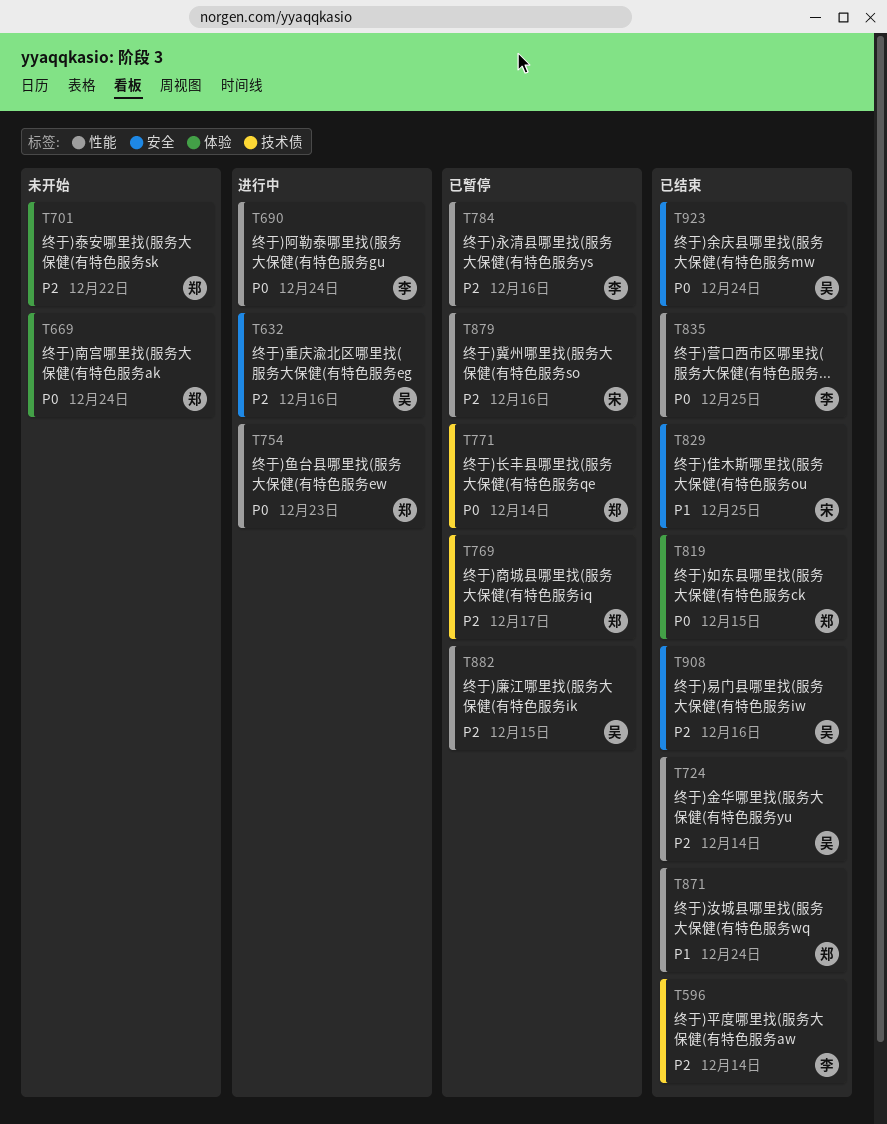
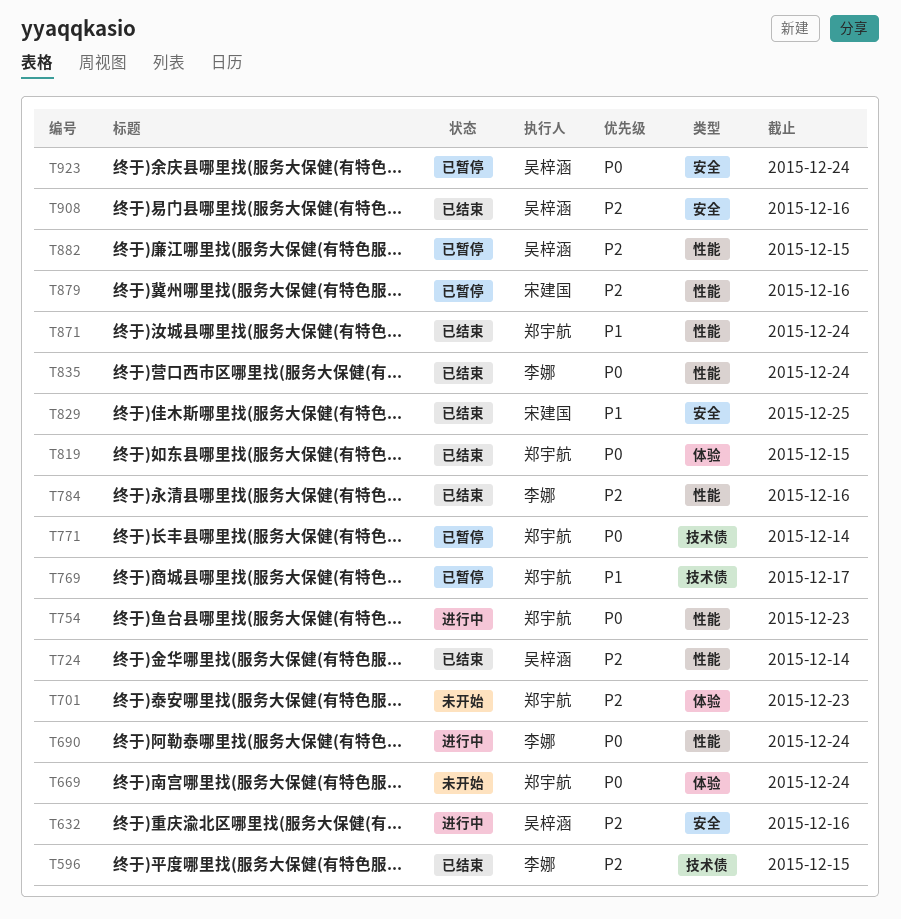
T596, due: Dec 14 -> Dec 15
T701, due: Dec 22 -> Dec 23
T769, priority: P2 -> P1
T784, status: 已暂停 -> 已结束
T835, due: Dec 25 -> Dec 24
T923, status: 已结束 -> 已暂停

